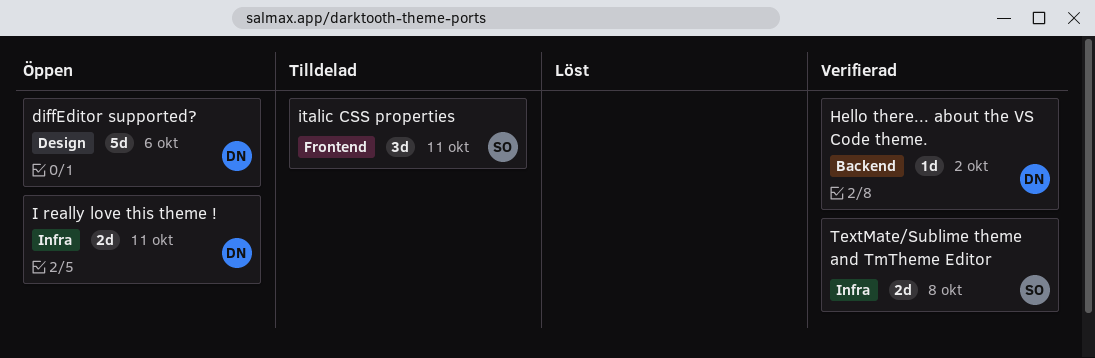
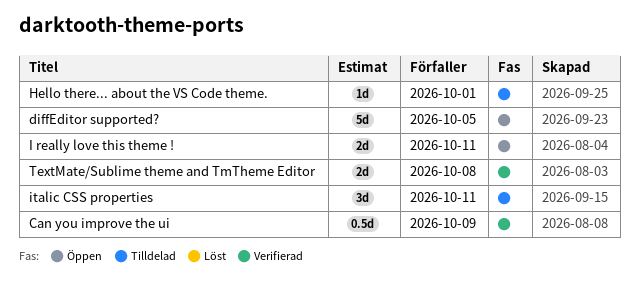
Can you improve the ui: none -> present
diffEditor supported?, due: Oct 6 -> Oct 5
Hello there... about the VS Code theme., status: Verifierad -> Tilldelad
Hello there... about the VS Code theme., due: Oct 2 -> Oct 1

